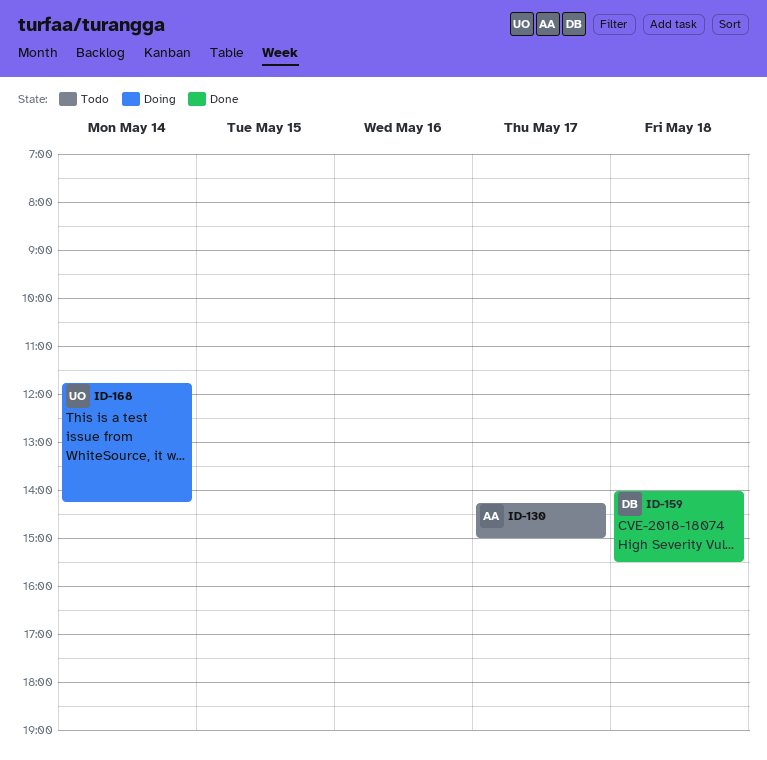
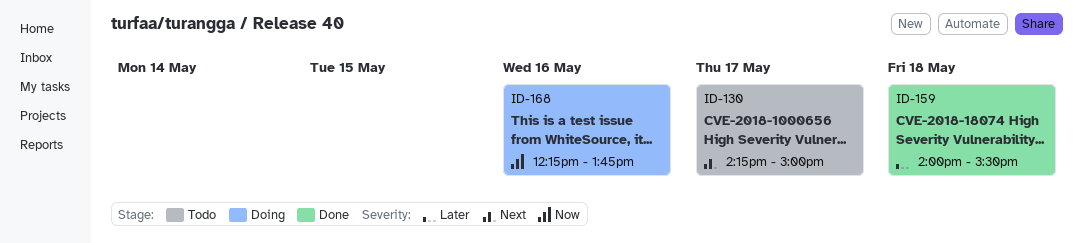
ID-168, day: May 14 -> May 16
ID-168, begins: 11:45 -> 12:15
ID-168, ends: 14:15 -> 13:45

